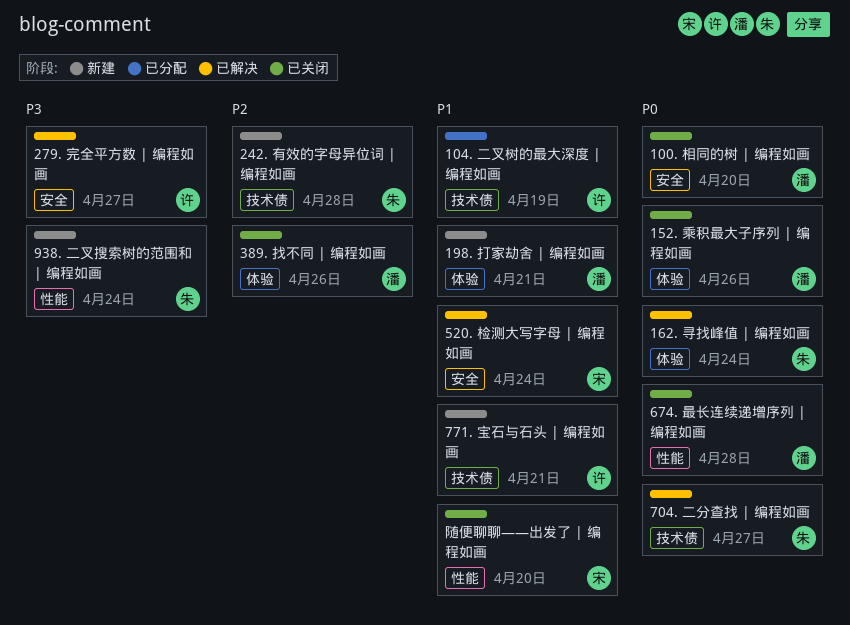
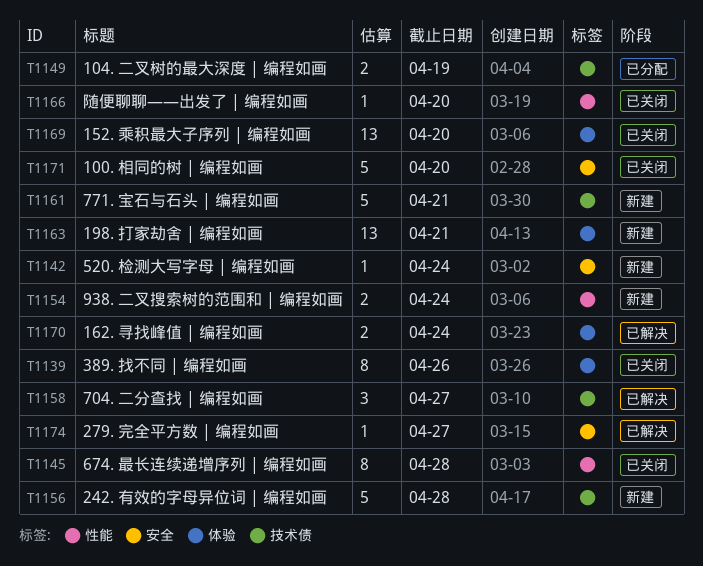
152. 乘积最大子序列 | 编程如画, due: Apr 26 -> Apr 20
520. 检测大写字母 | 编程如画, status: 已解决 -> 新建

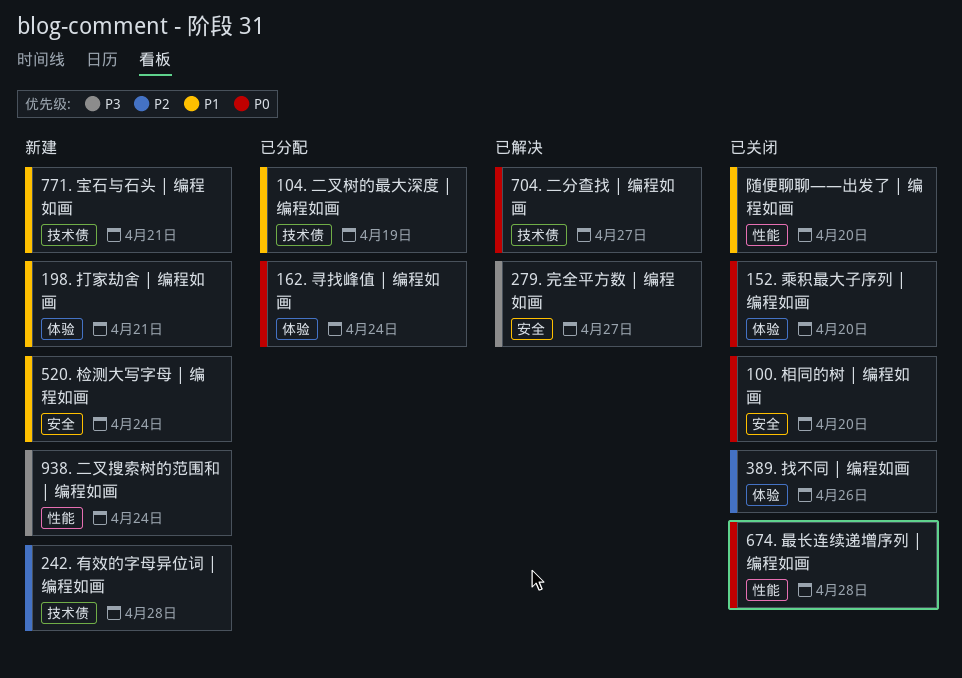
162. 寻找峰值 | 编程如画, status: 已解决 -> 已分配

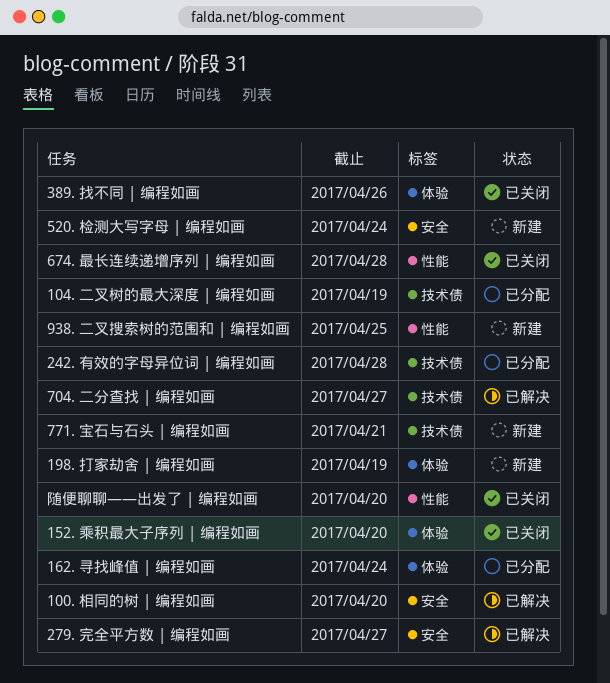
100. 相同的树 | 编程如画, status: 已关闭 -> 已解决
198. 打家劫舍 | 编程如画, due: Apr 21 -> Apr 19
242. 有效的字母异位词 | 编程如画, status: 新建 -> 已分配
938. 二叉搜索树的范围和 | 编程如画, due: Apr 24 -> Apr 25

